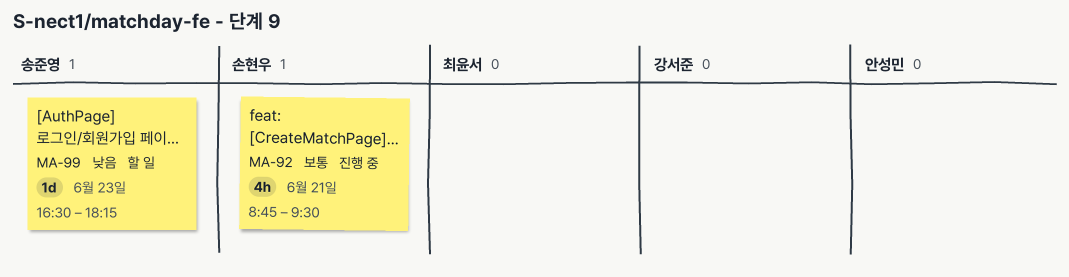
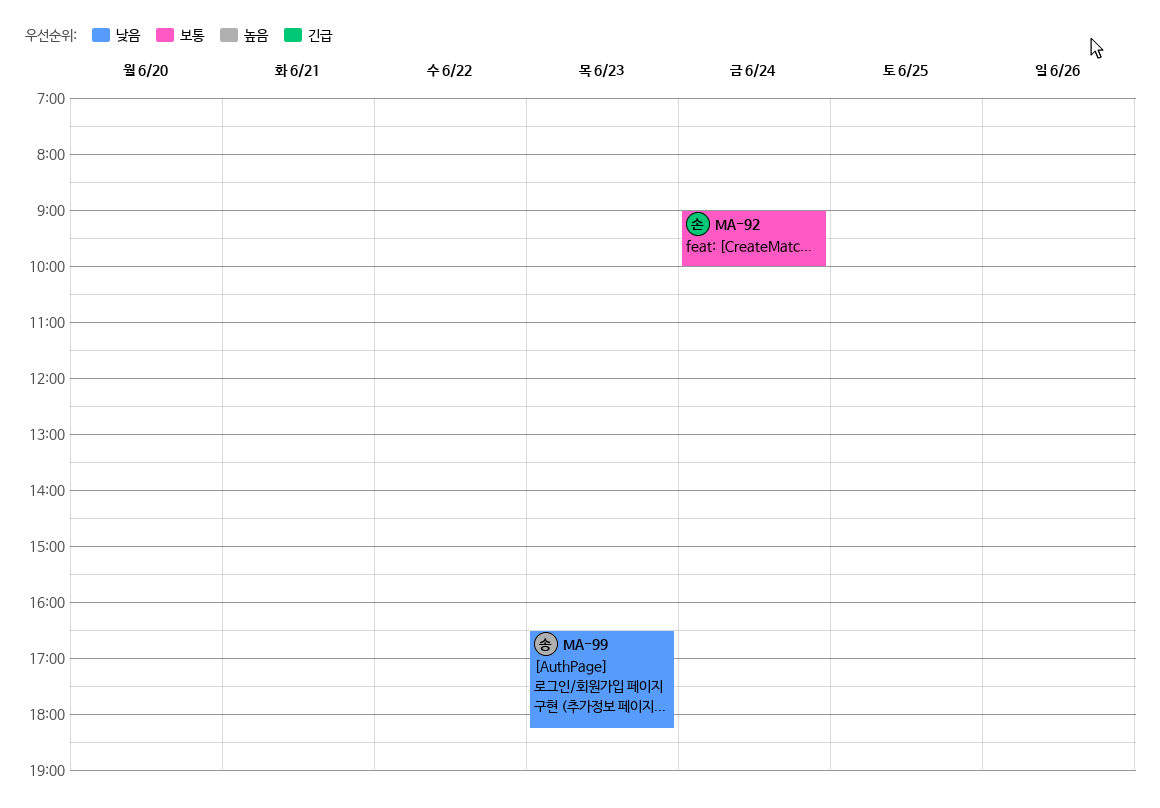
MA-92, day: Jun 21 -> Jun 24
MA-92, begins: 08:45 -> 09:00
MA-92, ends: 09:30 -> 10:00

